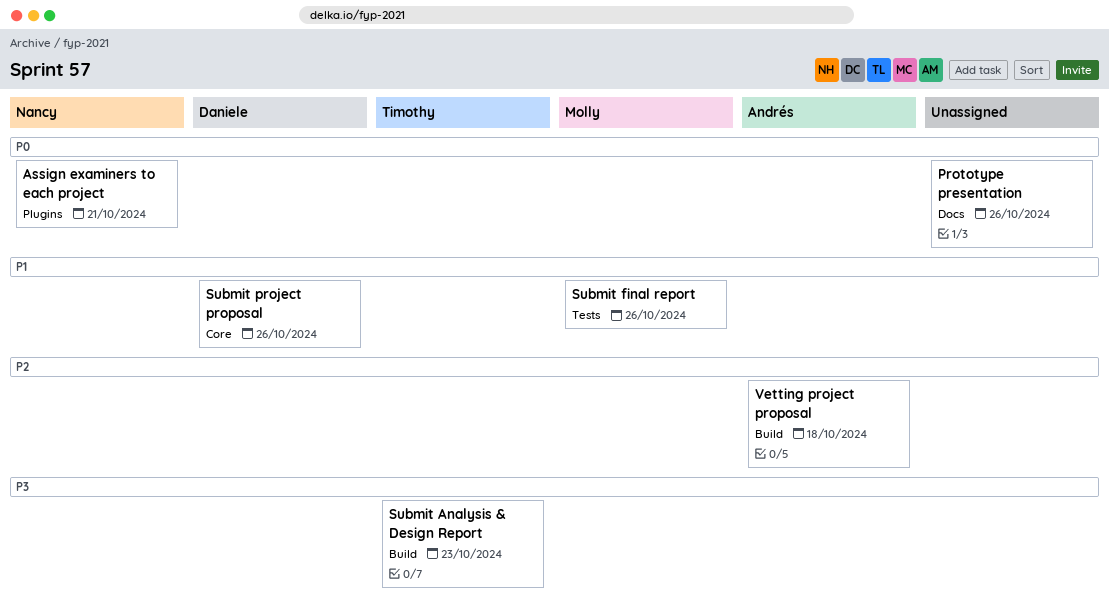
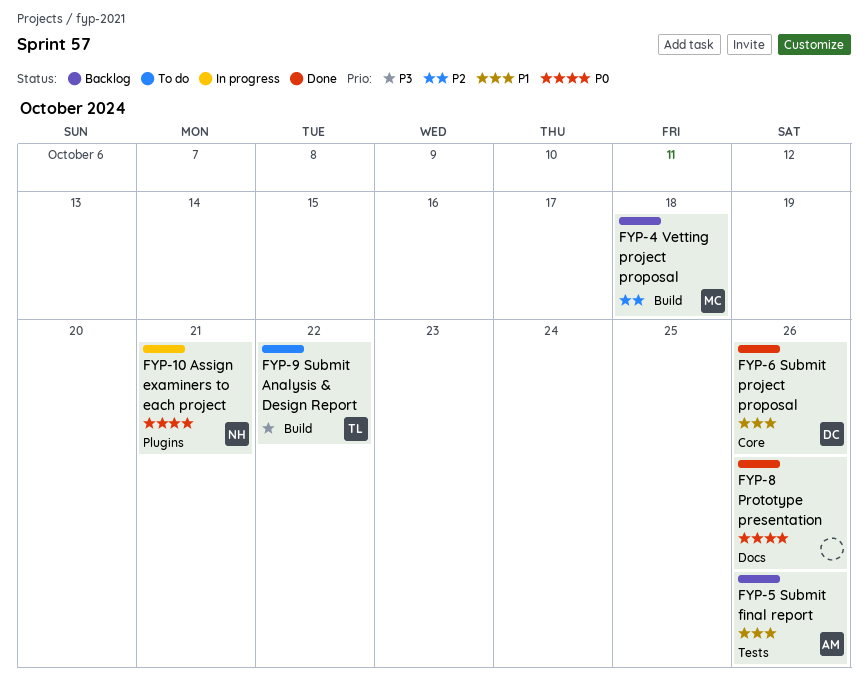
Submit Analysis & Design Report, due: Oct 23 -> Oct 22
Submit final report, owner: Molly -> Andrés
Vetting project proposal, owner: Andrés -> Molly

